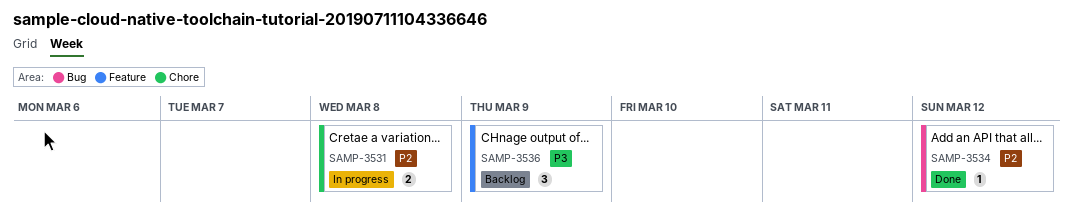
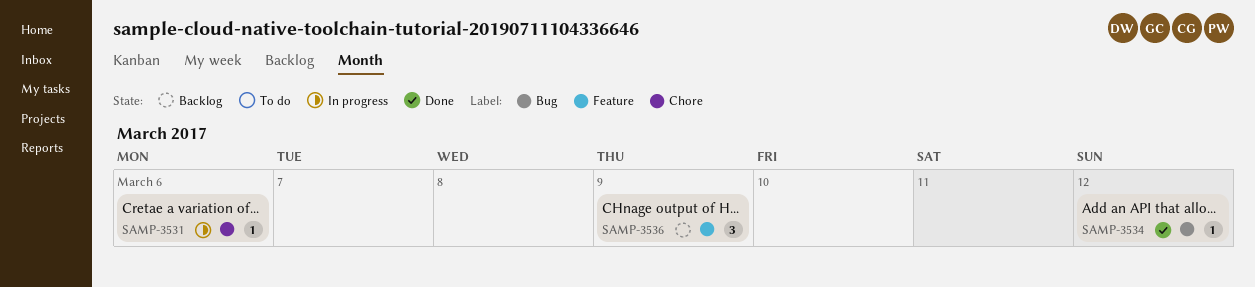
SAMP-3531, estimate: 2 -> 1
SAMP-3531, due: Mar 8 -> Mar 6

